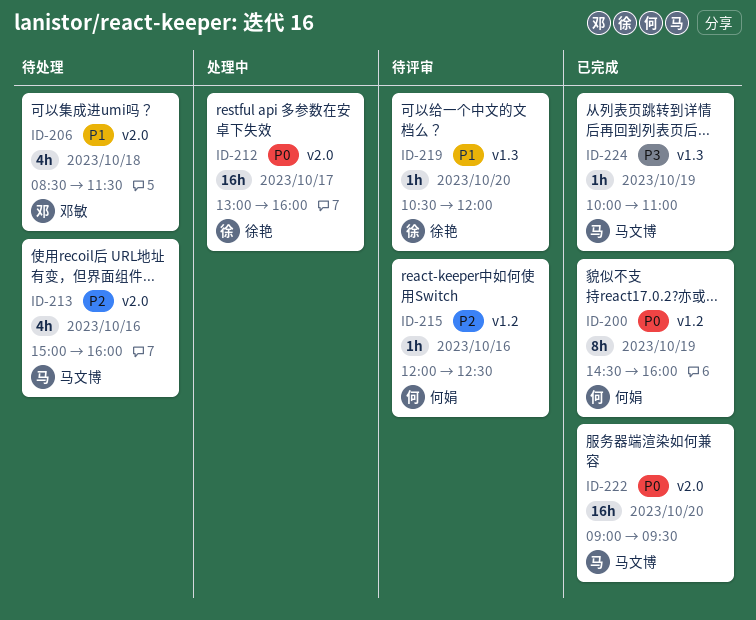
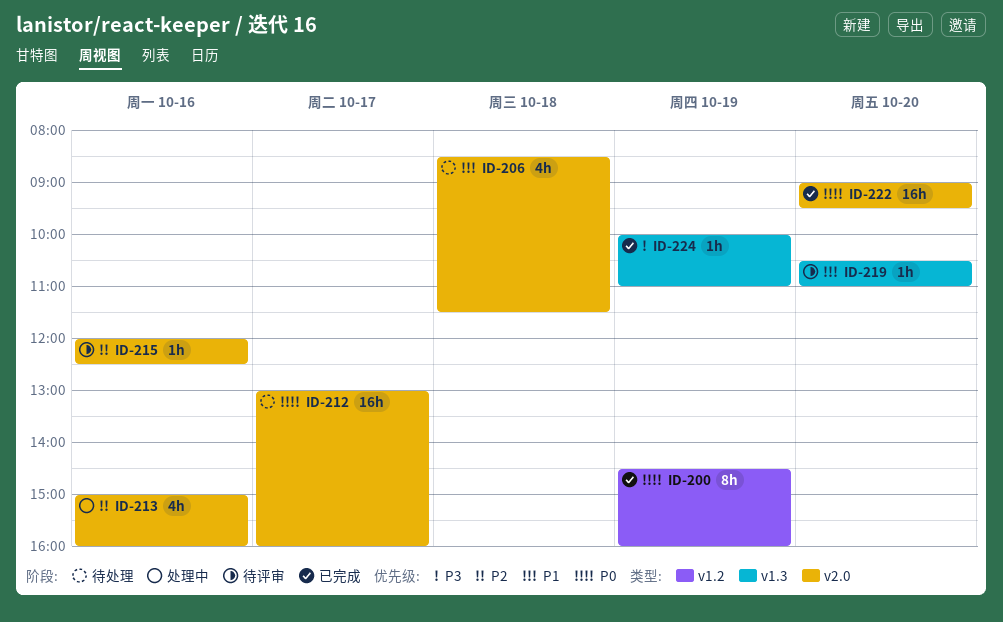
ID-212, status: 处理中 -> 待处理
ID-213, status: 待处理 -> 处理中
ID-215, label: v1.2 -> v2.0
ID-219, ends: 12:00 -> 11:00

